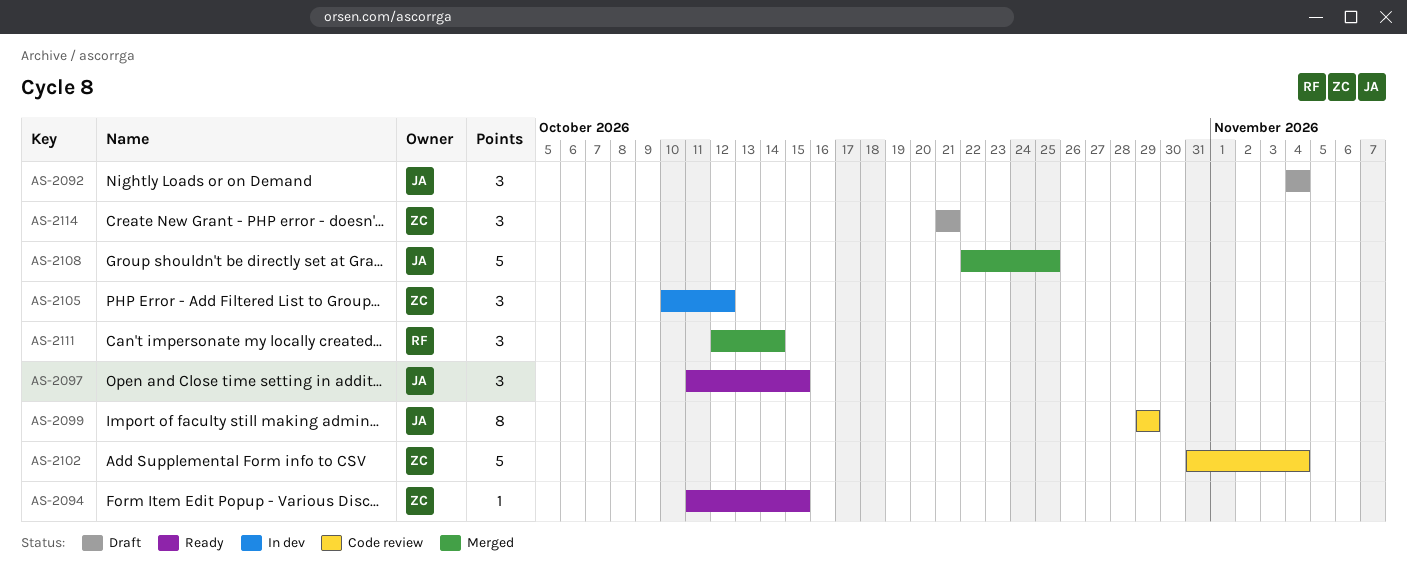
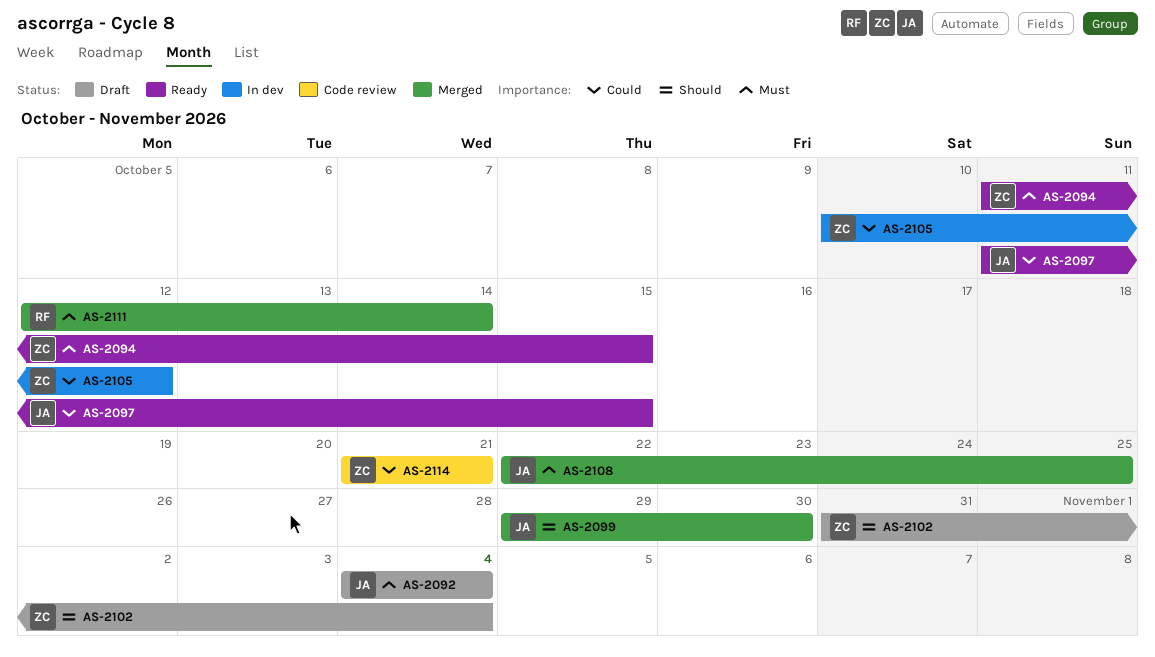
AS-2099, status: Code review -> Merged
AS-2099, due: Oct 29 -> Oct 30
AS-2102, status: Code review -> Draft
AS-2114, status: Draft -> Code review

